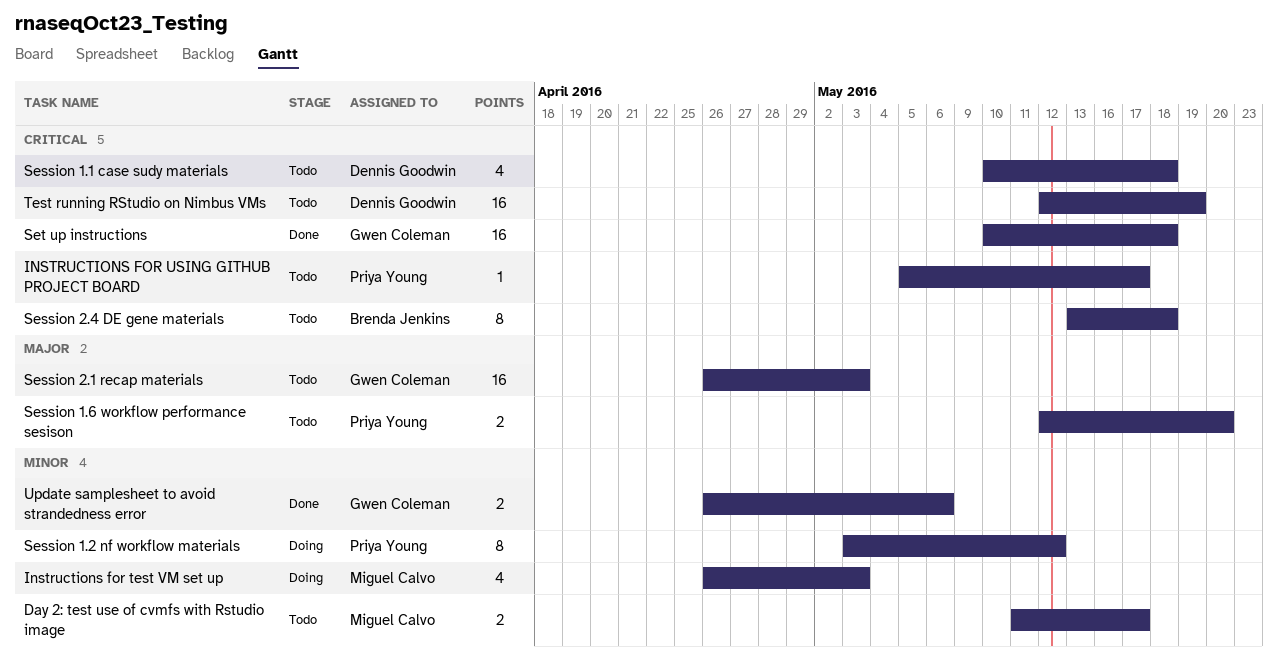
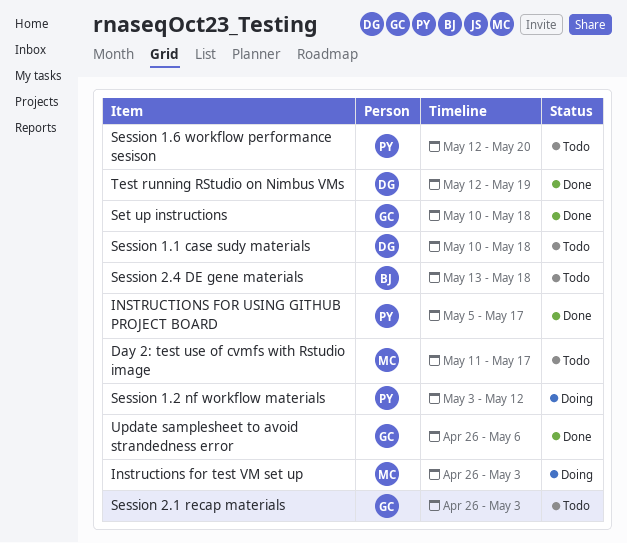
INSTRUCTIONS FOR USING GITHUB PROJECT BOARD, status: Todo -> Done
Test running RStudio on Nimbus VMs, status: Todo -> Done

